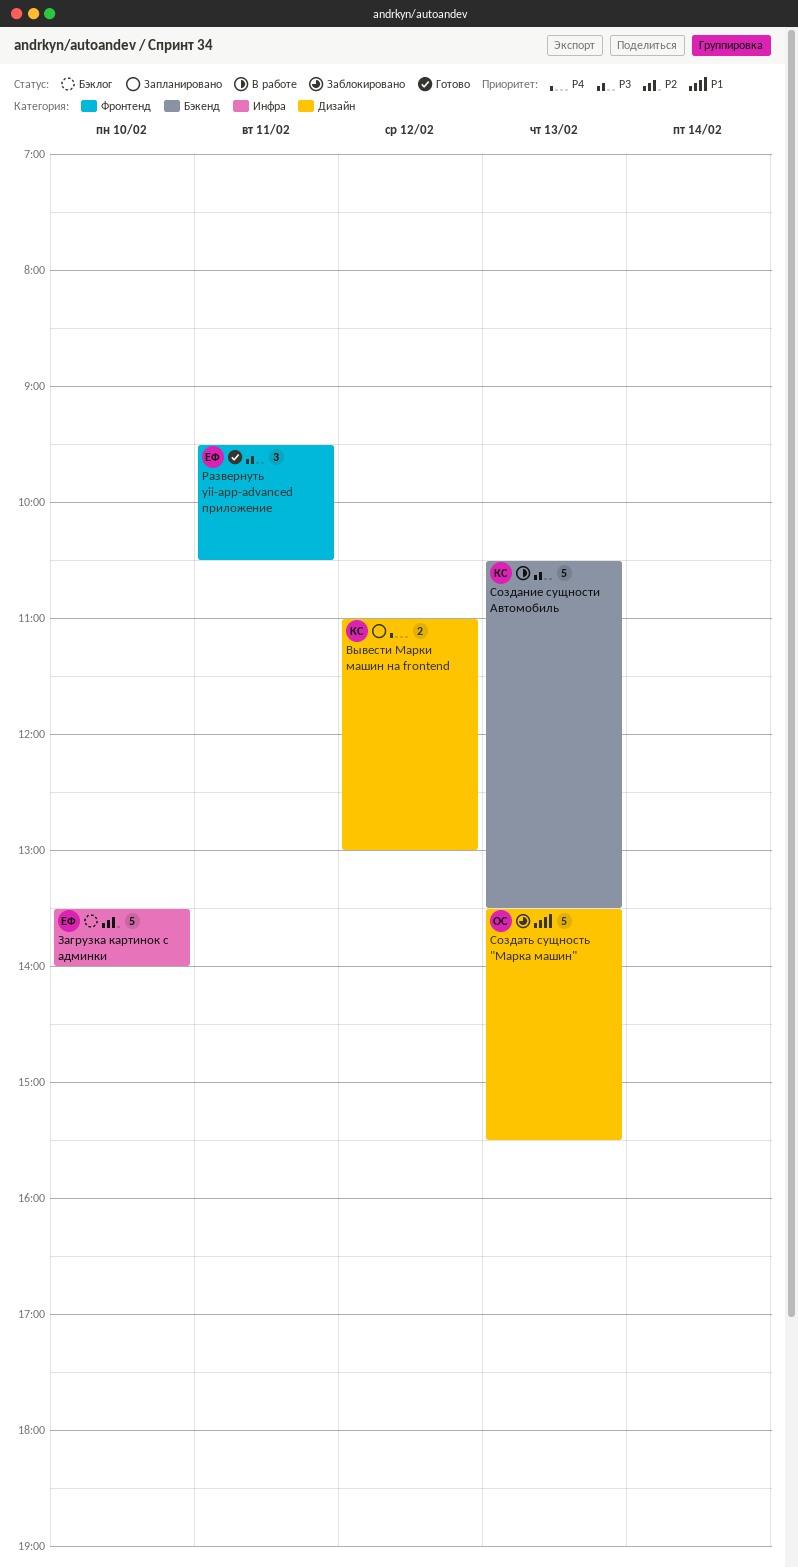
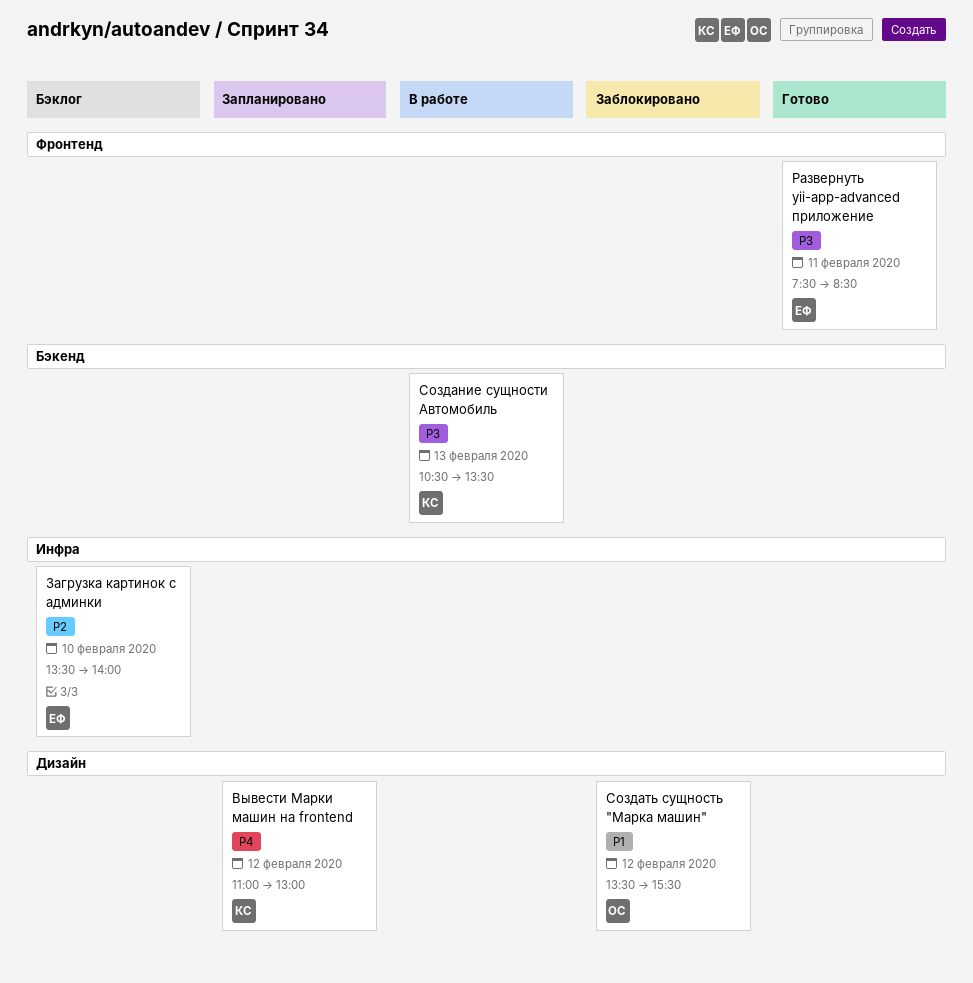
Развернуть yii-app-advanced приложение, begins: 09:30 -> 07:30
Развернуть yii-app-advanced приложение, ends: 10:30 -> 08:30
Создать сущность "Марка машин", day: Feb 13 -> Feb 12

